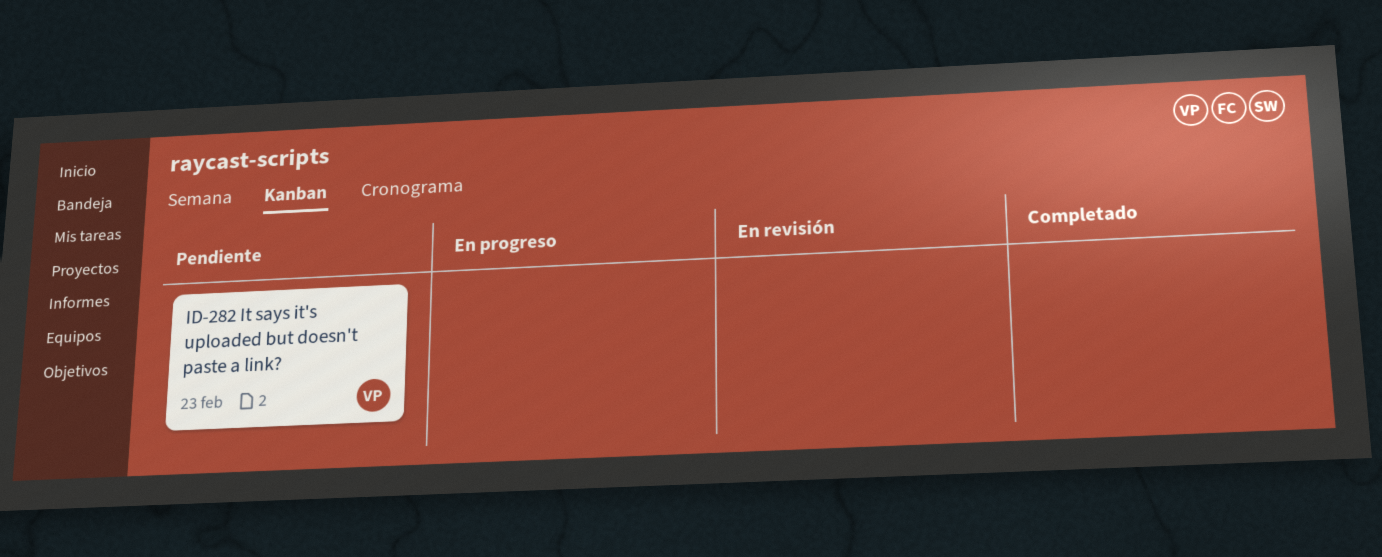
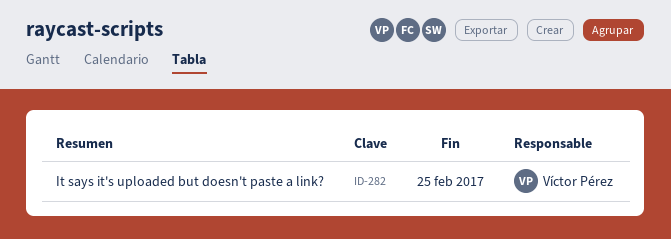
ID-282, due: Feb 23 -> Feb 25

